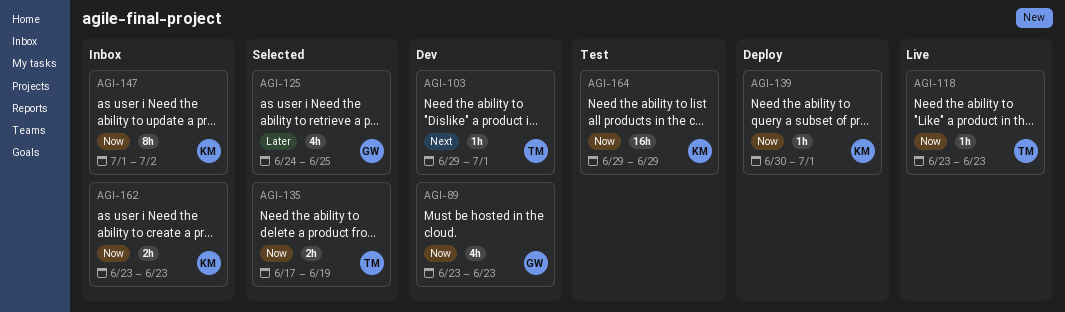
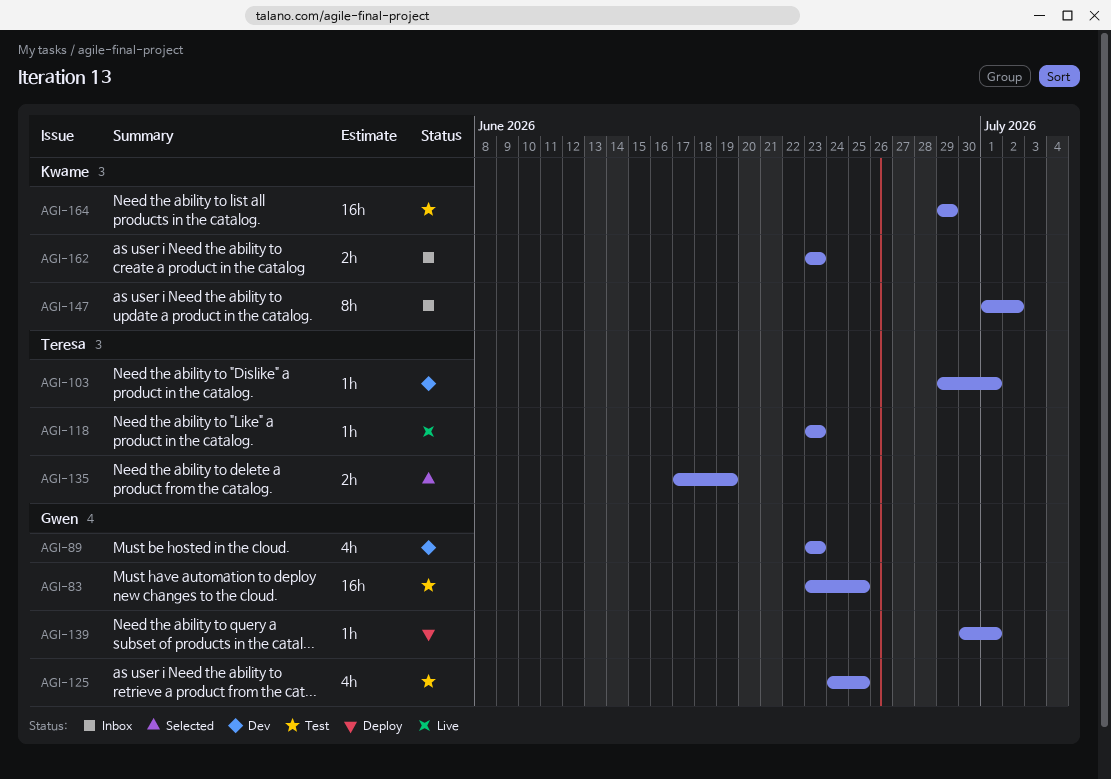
AGI-83: none -> present
AGI-125, status: Selected -> Test
AGI-139, owner: Kwame -> Gwen

